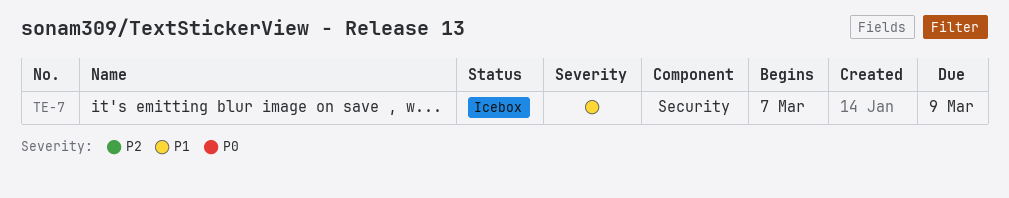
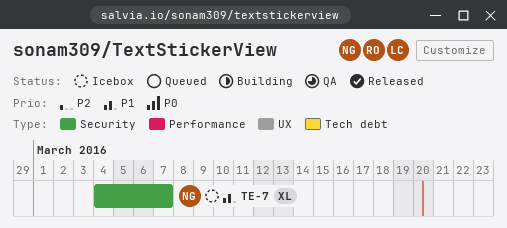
TE-7, start: Mar 7 -> Mar 4
TE-7, due: Mar 9 -> Mar 7

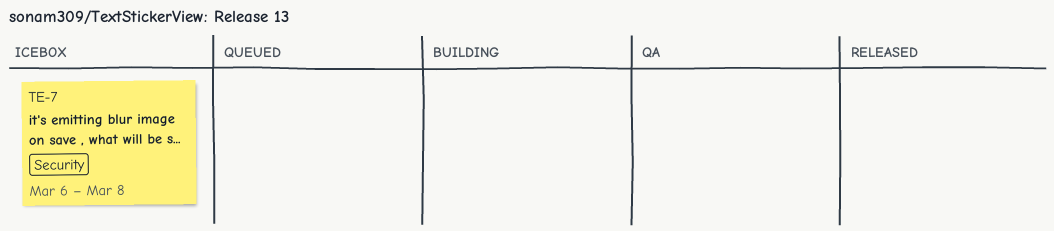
TE-7, start: Mar 4 -> Mar 6
TE-7, due: Mar 7 -> Mar 8

